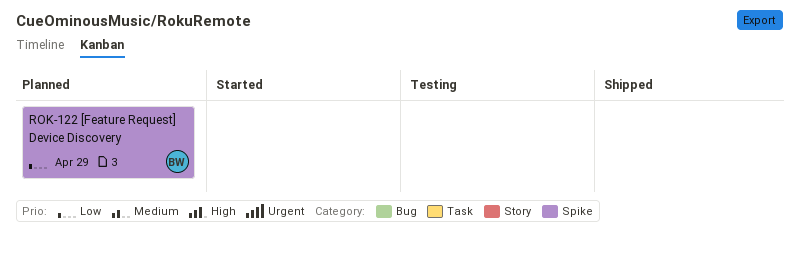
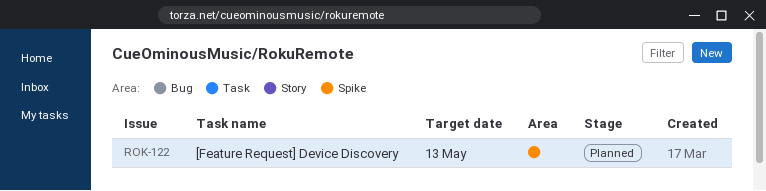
ROK-122, due: Apr 29 -> May 13

